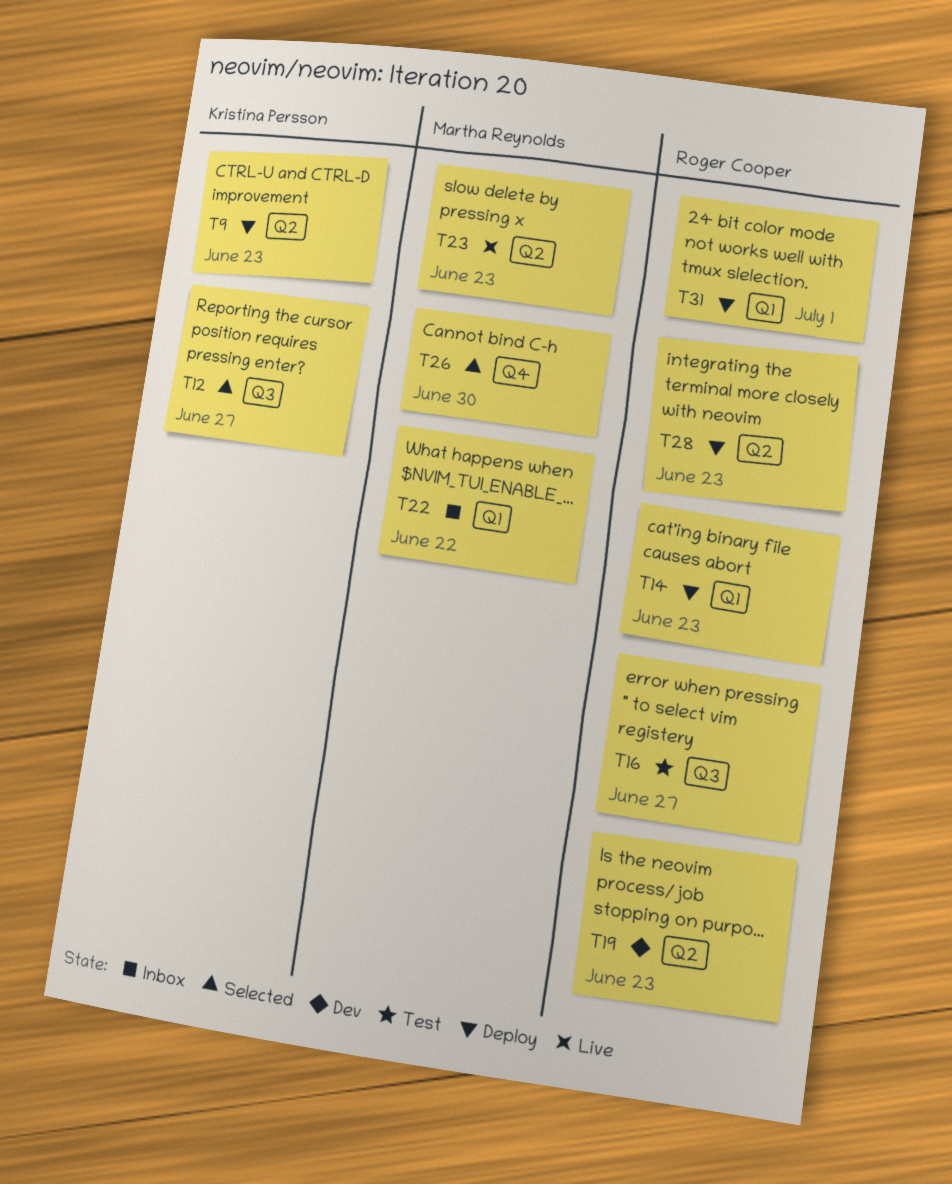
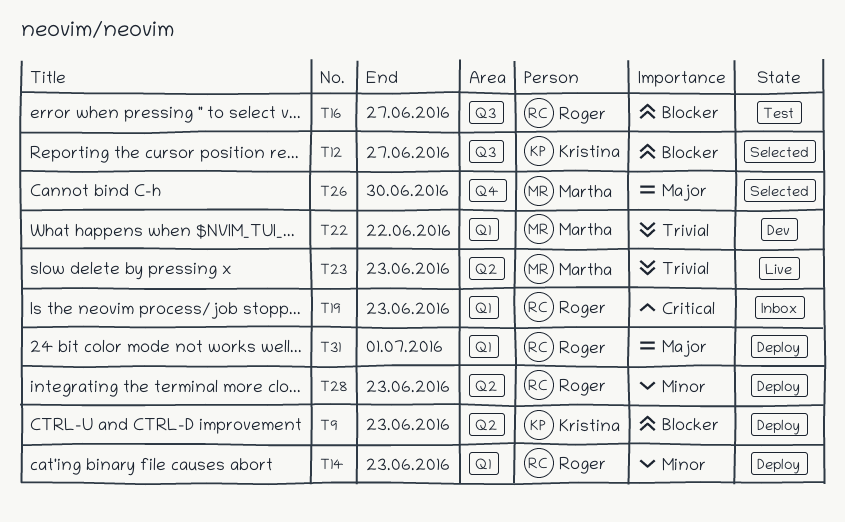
T19, status: Dev -> Inbox
T19, label: Q2 -> Q1
T22, status: Inbox -> Dev

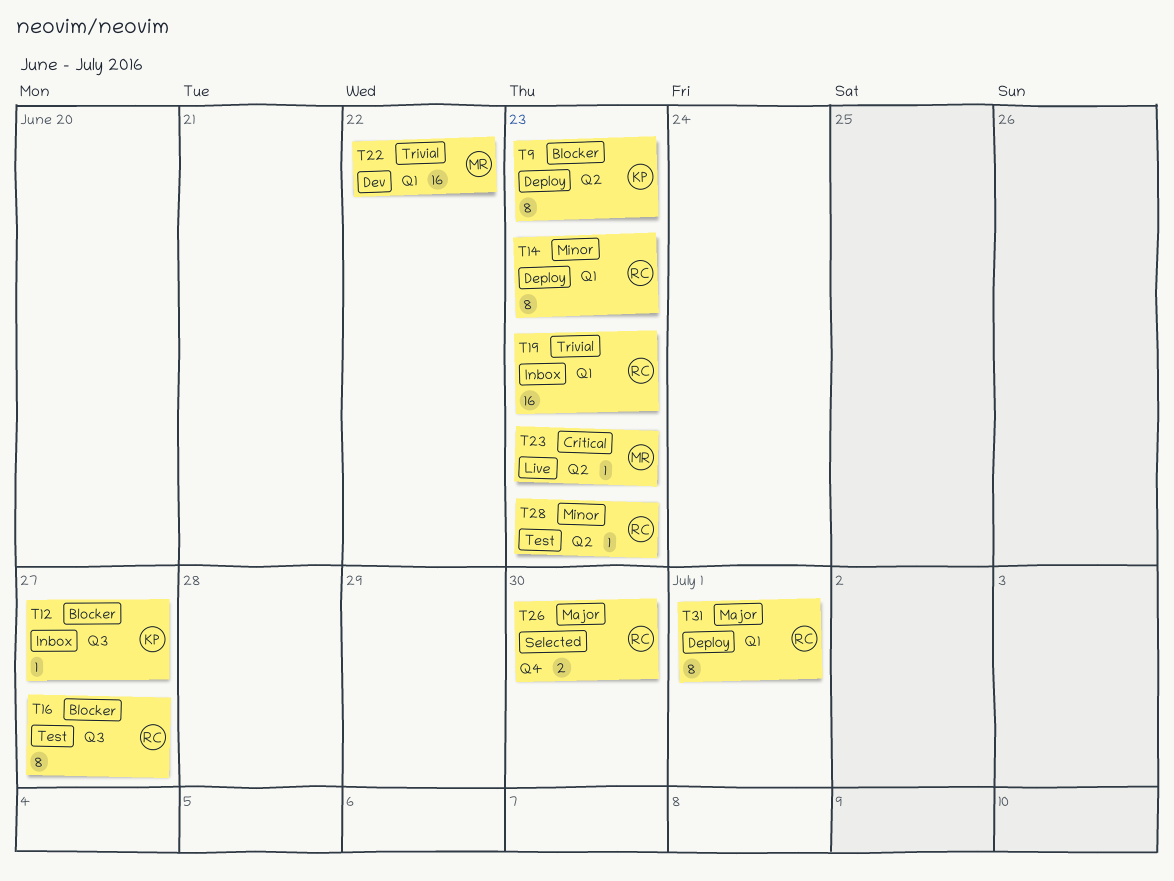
T12, status: Selected -> Inbox
T19, priority: Critical -> Trivial
T23, priority: Trivial -> Critical
T26, owner: Martha -> Roger
T28, status: Deploy -> Test

